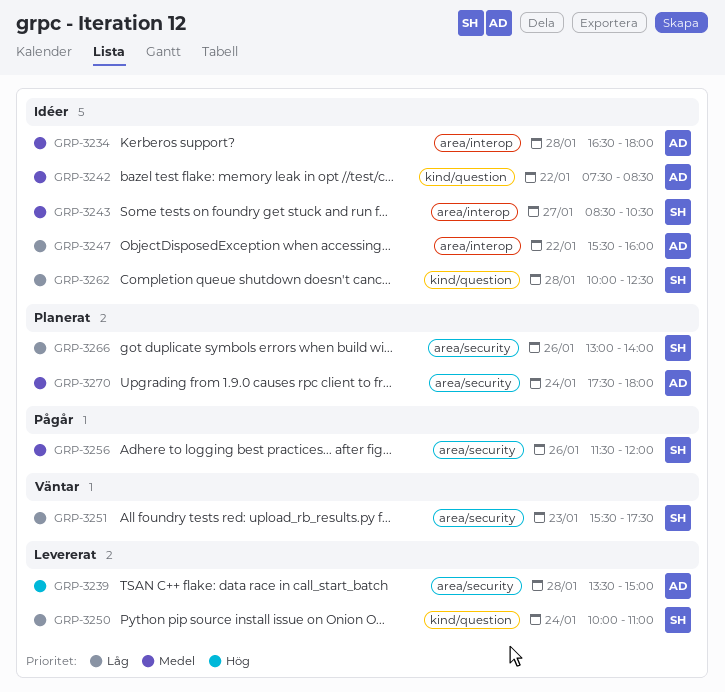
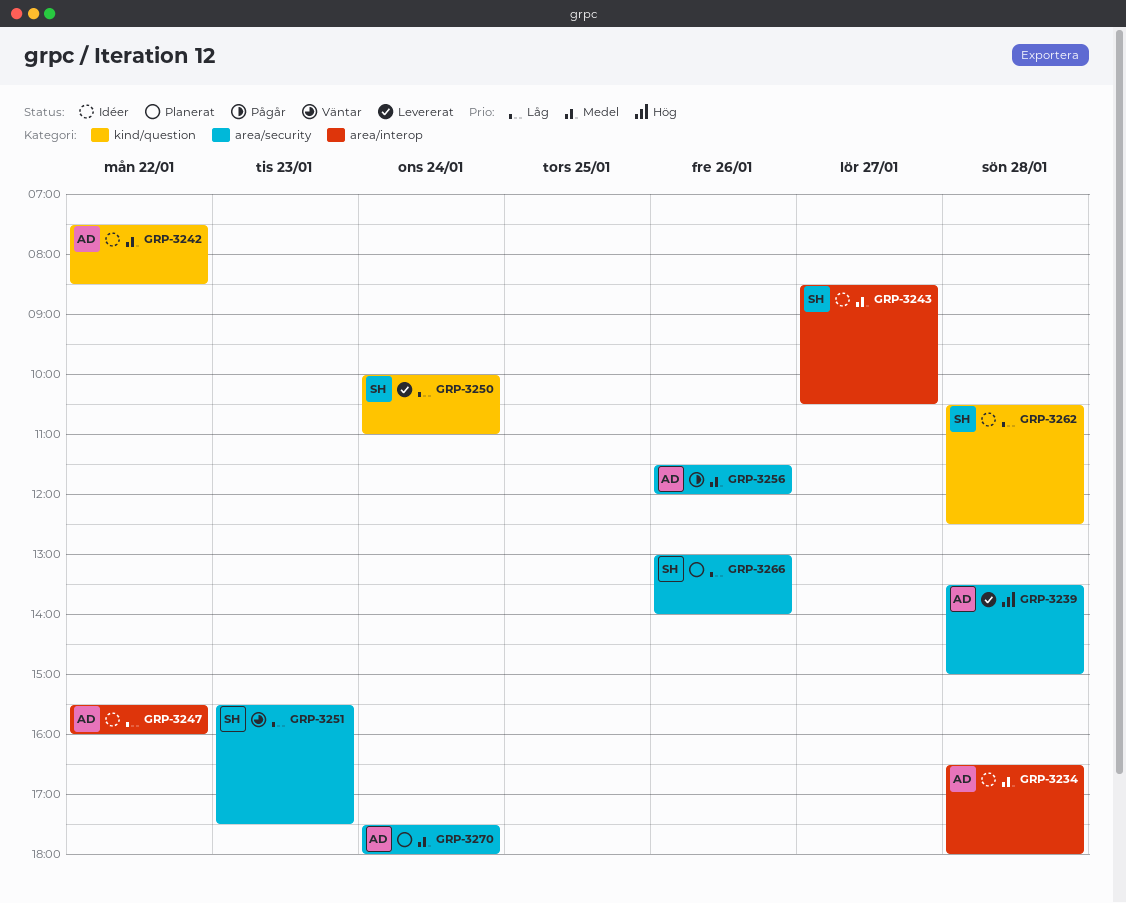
GRP-3256, owner: SH -> AD
GRP-3262, begins: 10:00 -> 10:30

